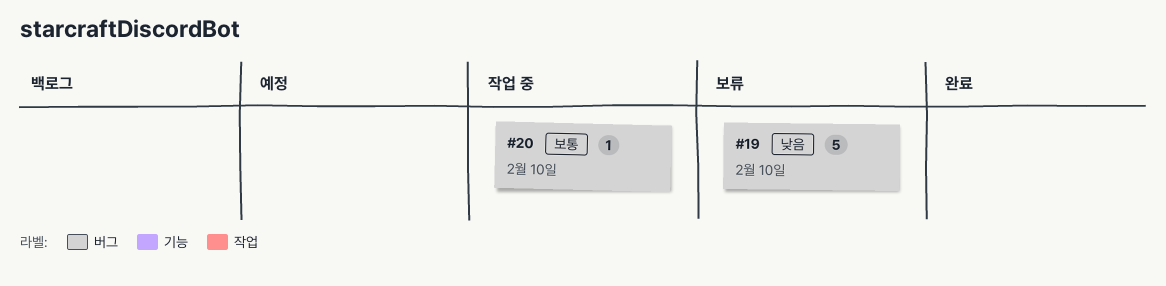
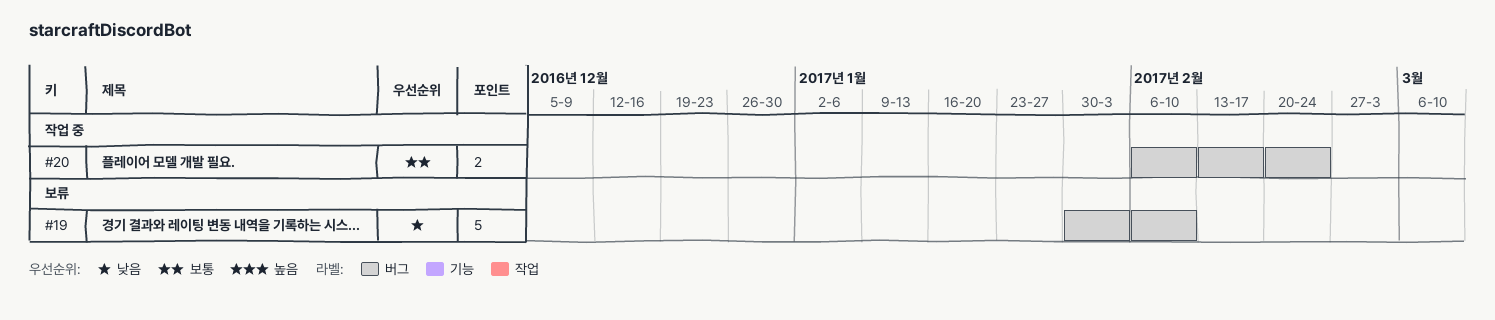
#20, estimate: 1 -> 2
#20, due: Feb 10 -> Feb 24

